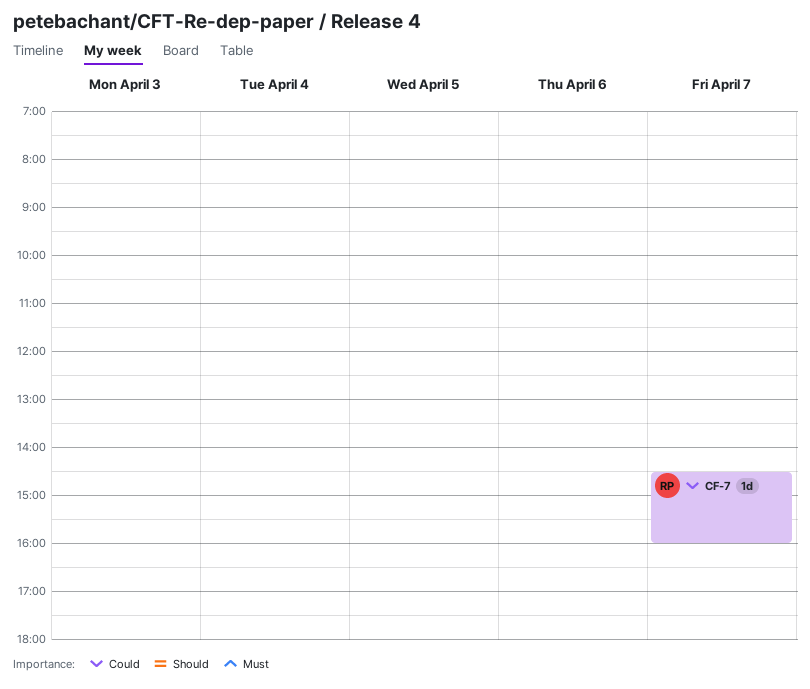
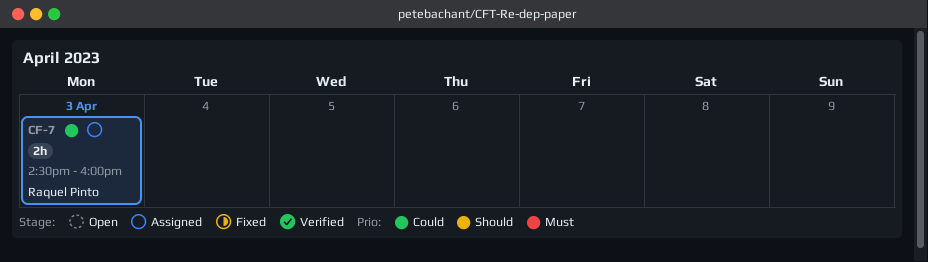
CF-7, estimate: 1d -> 2h
CF-7, day: Apr 7 -> Apr 3

